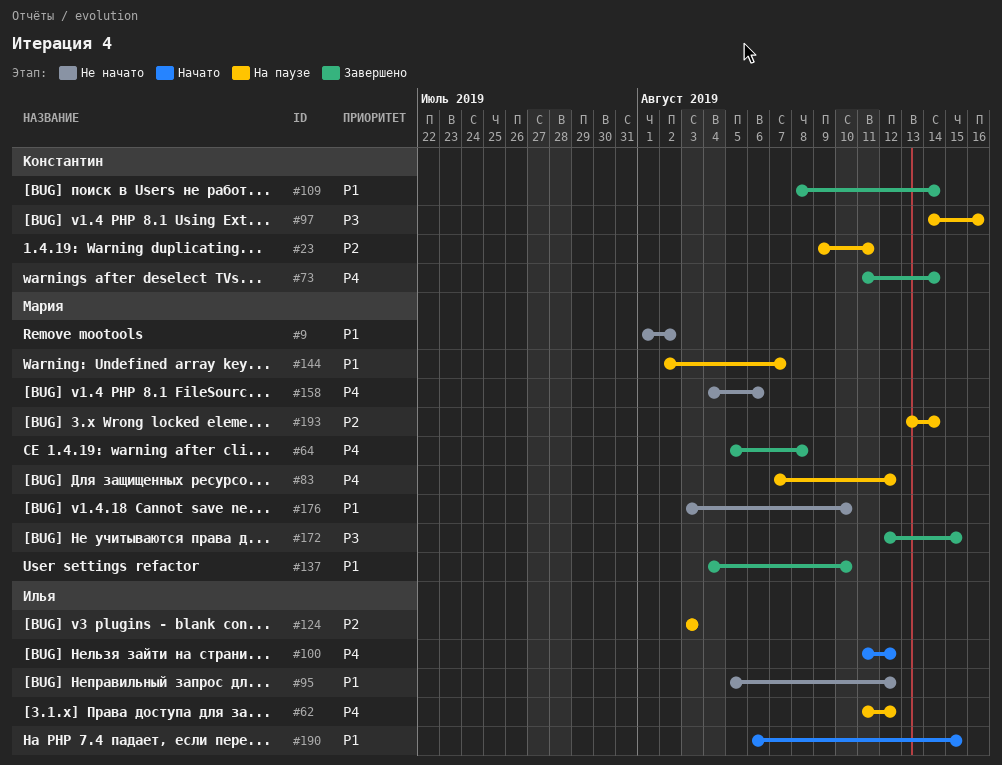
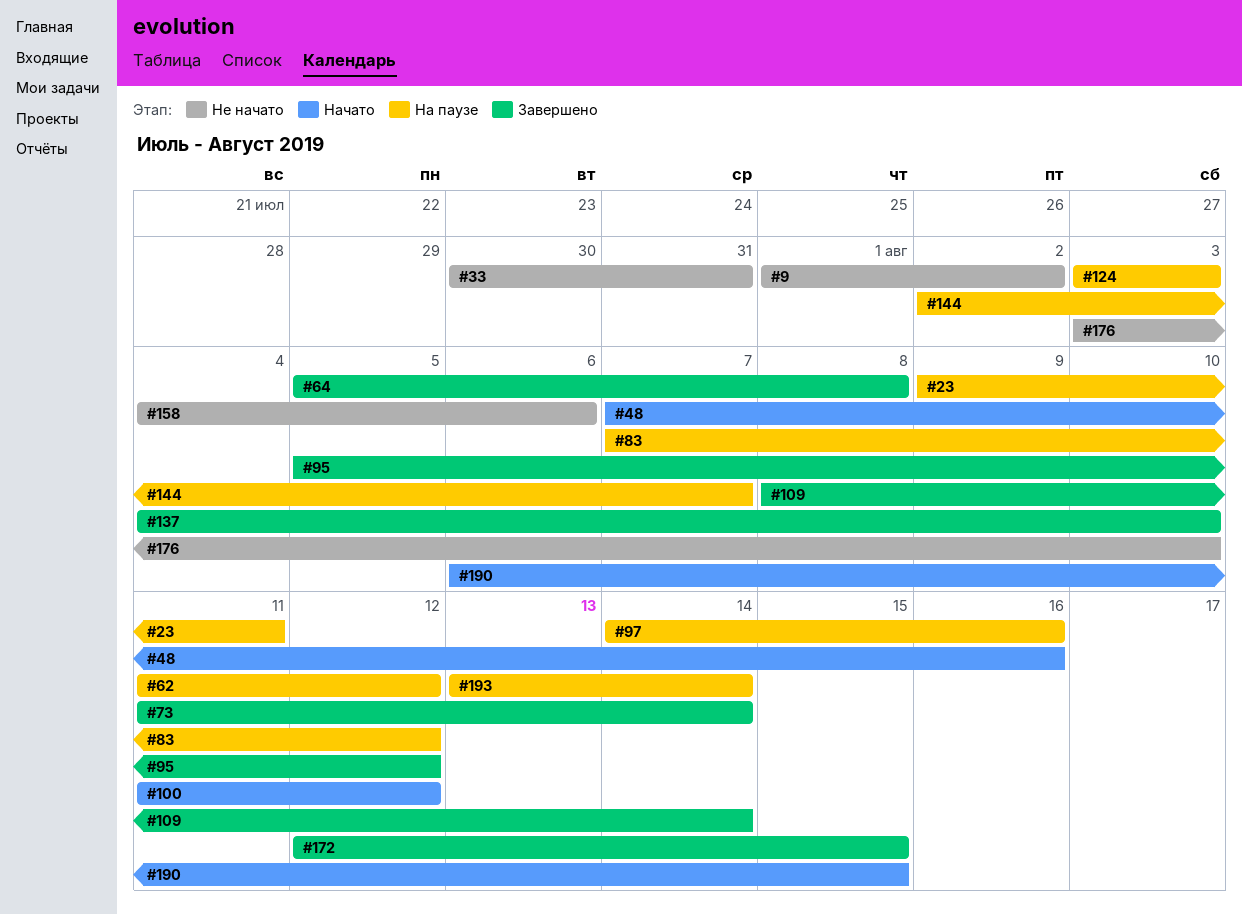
#33: none -> present
#48: none -> present
#95, status: Не начато -> Завершено

